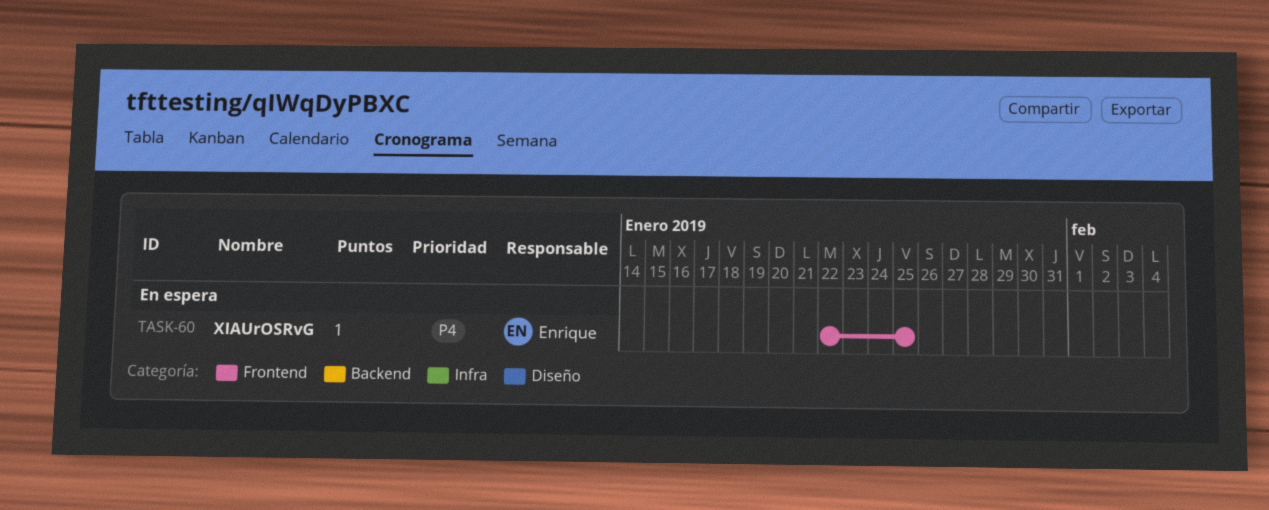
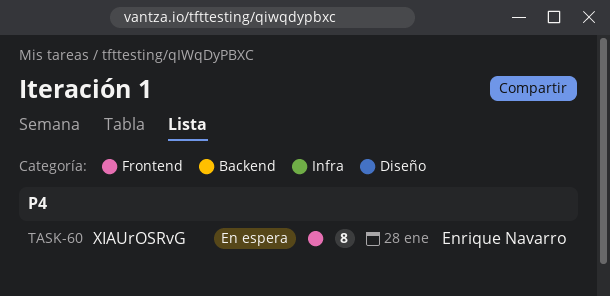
TASK-60, estimate: 1 -> 8
TASK-60, due: Jan 25 -> Jan 28

